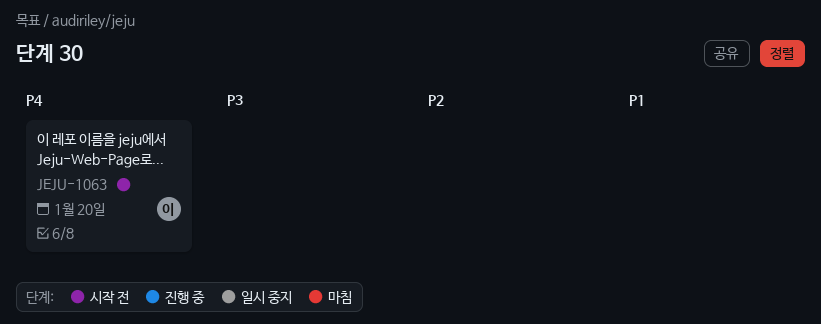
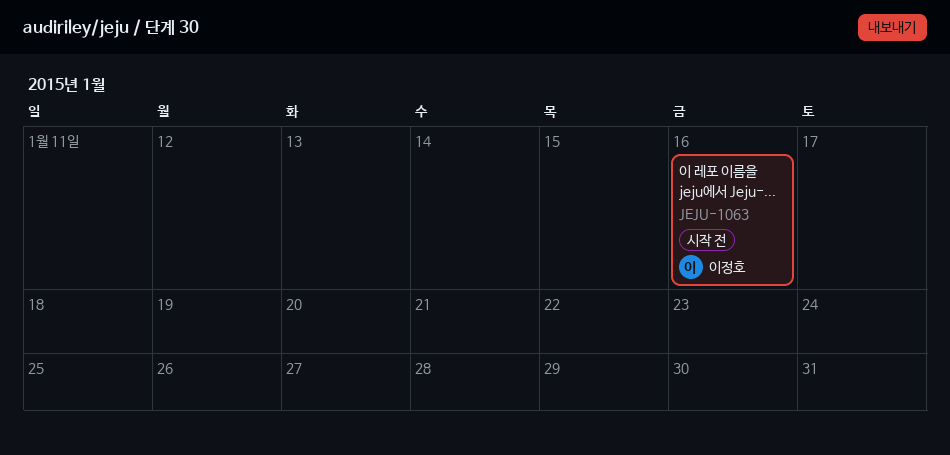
JEJU-1063, due: Jan 20 -> Jan 16

